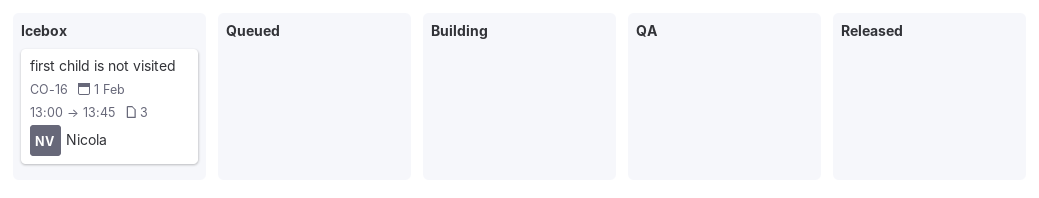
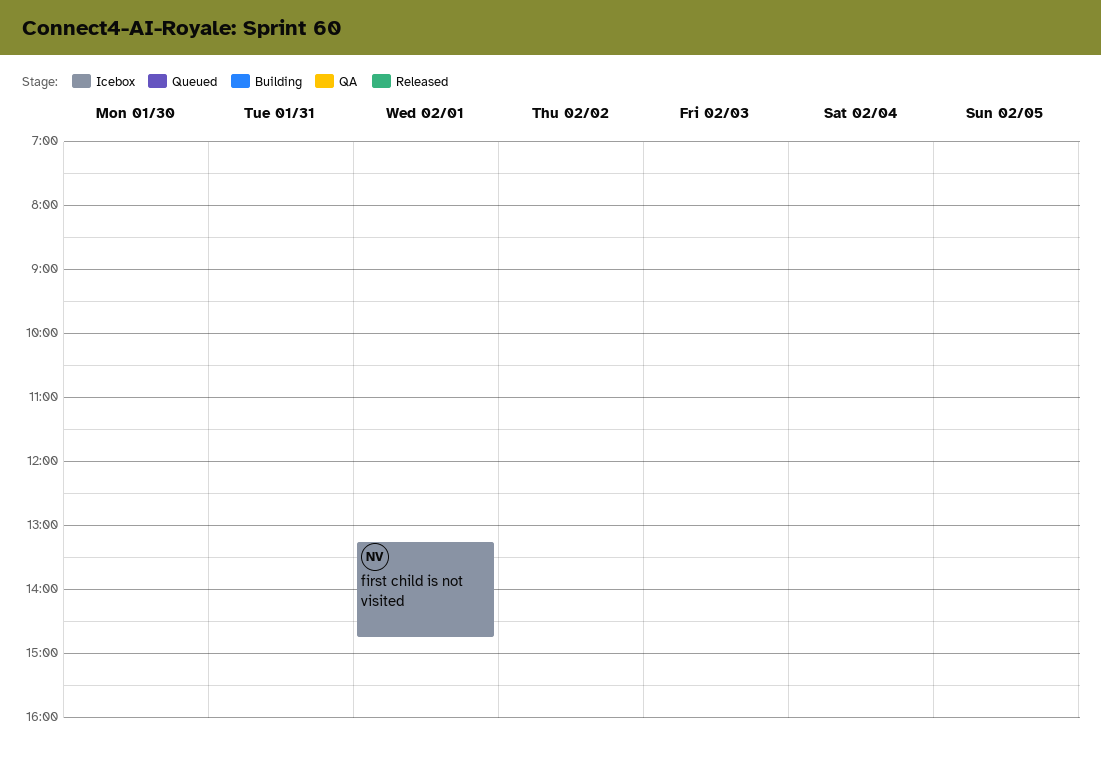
first child is not visited, begins: 13:00 -> 13:15
first child is not visited, ends: 13:45 -> 14:45

